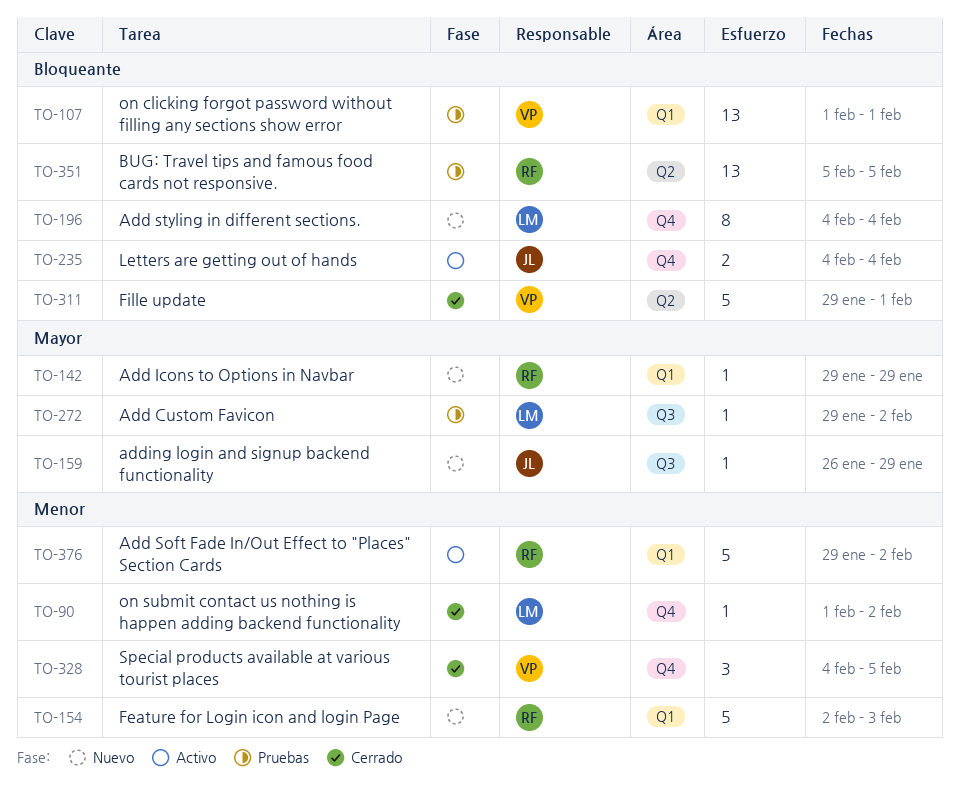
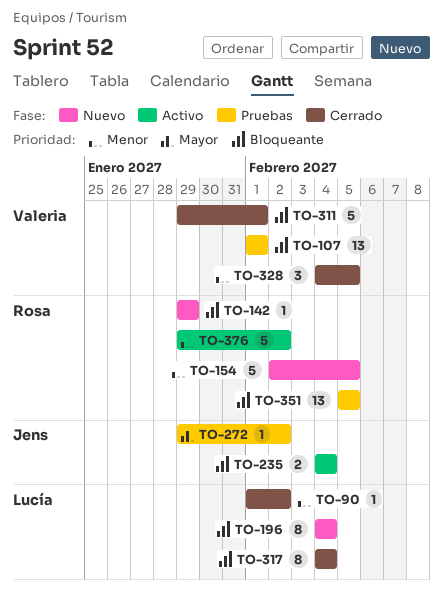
TO-142, priority: Mayor -> Bloqueante
TO-154, due: Feb 3 -> Feb 5
TO-159: present -> none
TO-272, owner: Lucía -> Jens
TO-317: none -> present

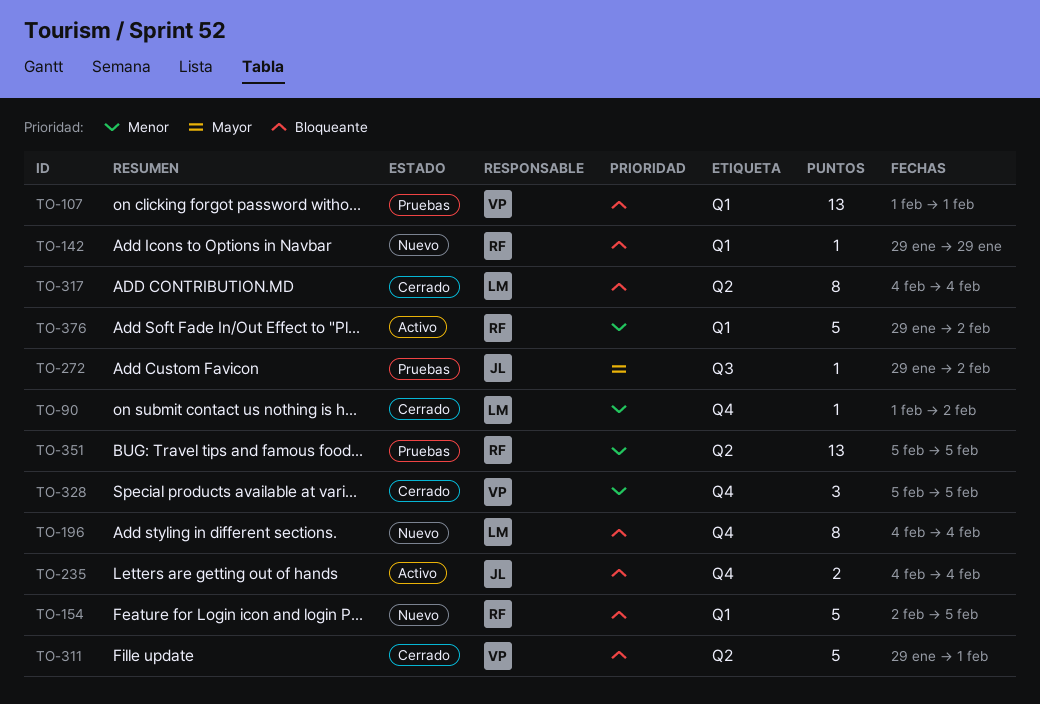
TO-154, priority: Menor -> Bloqueante
TO-328, start: Feb 4 -> Feb 5
TO-351, priority: Bloqueante -> Menor

